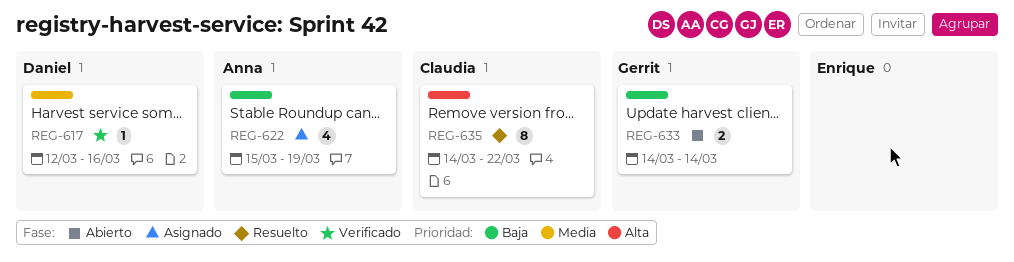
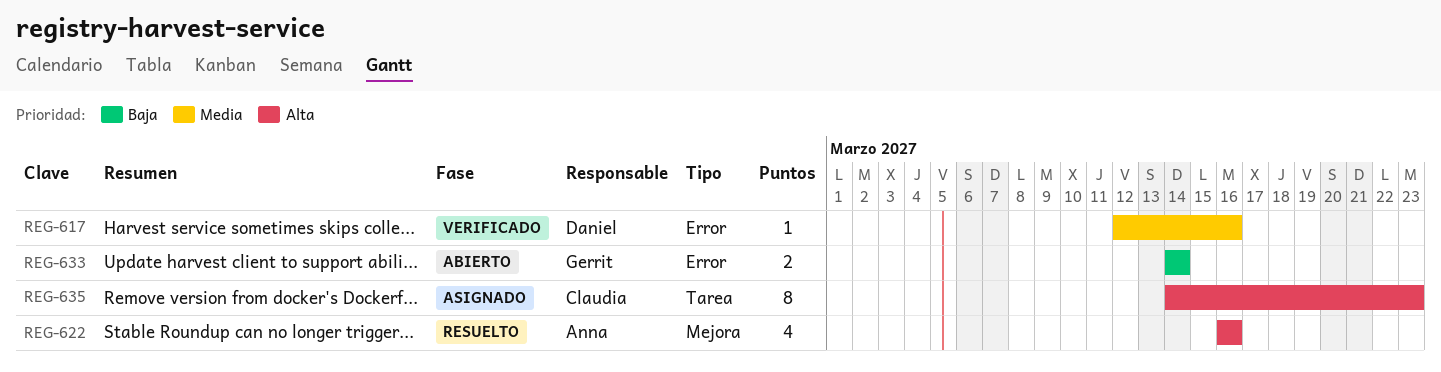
REG-622, status: Asignado -> Resuelto
REG-622, priority: Baja -> Alta
REG-622, start: Mar 15 -> Mar 16
REG-622, due: Mar 19 -> Mar 16
REG-635, status: Resuelto -> Asignado
REG-635, due: Mar 22 -> Mar 23

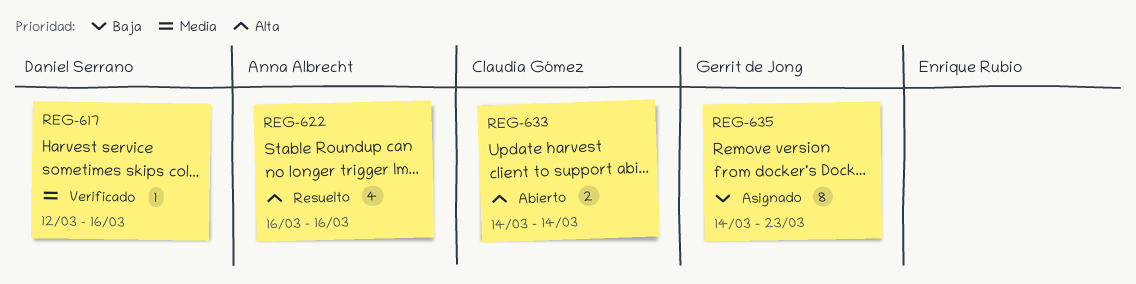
REG-633, owner: Gerrit de Jong -> Claudia Gómez
REG-633, priority: Baja -> Alta
REG-635, owner: Claudia Gómez -> Gerrit de Jong
REG-635, priority: Alta -> Baja

